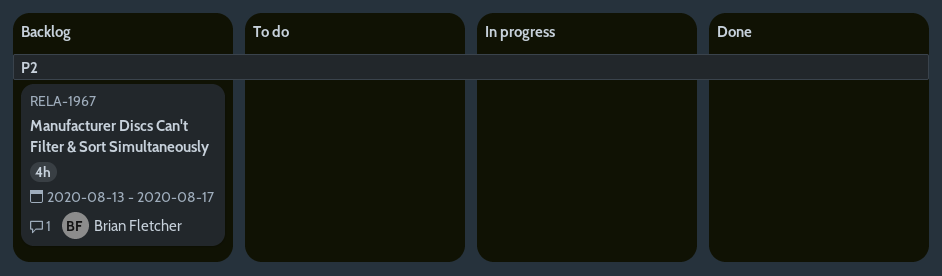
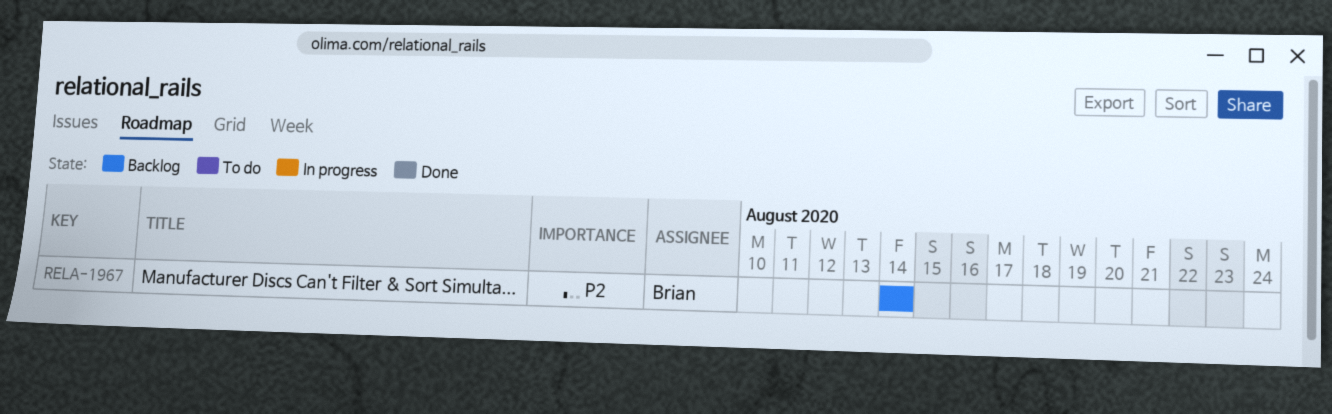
RELA-1967, start: Aug 13 -> Aug 14
RELA-1967, due: Aug 17 -> Aug 14

